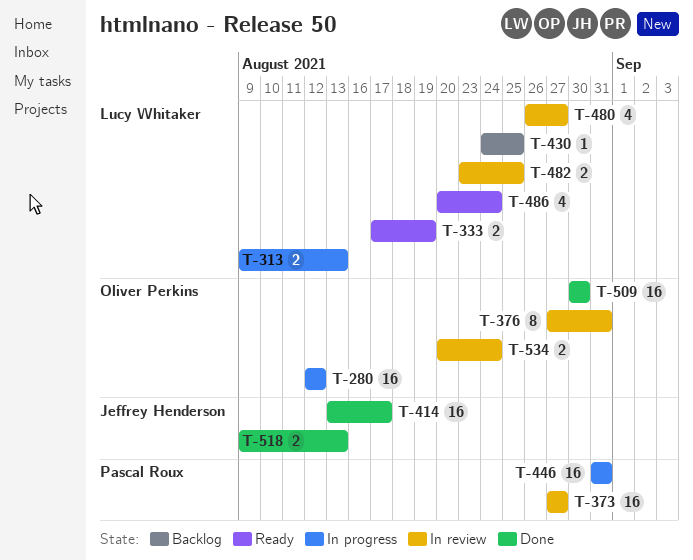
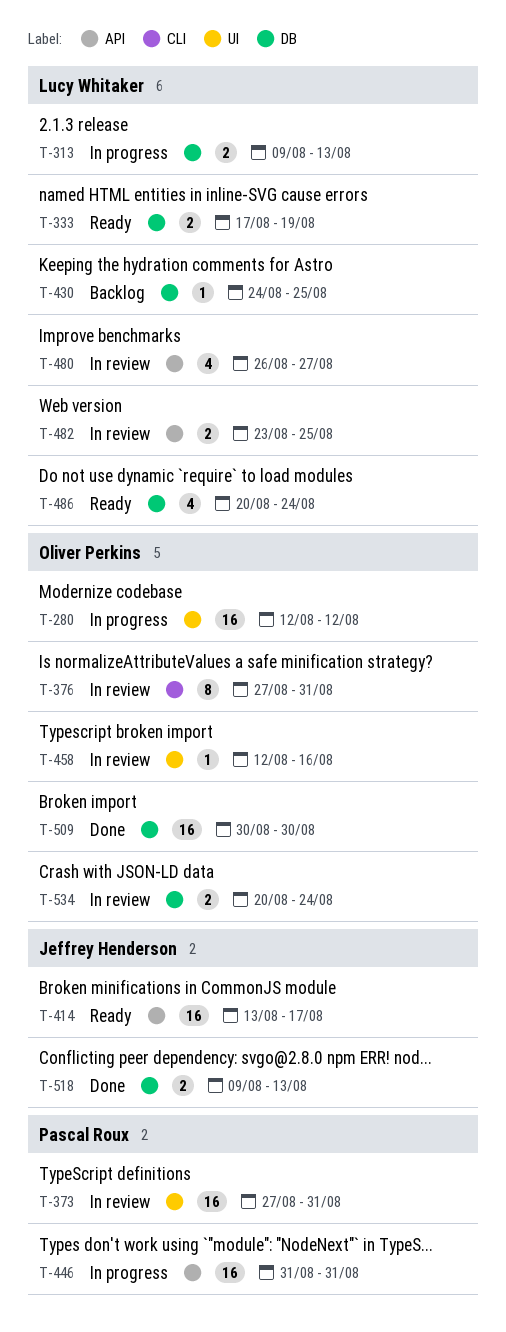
T-373, due: Aug 27 -> Aug 31
T-414, status: Done -> Ready
T-458: none -> present

